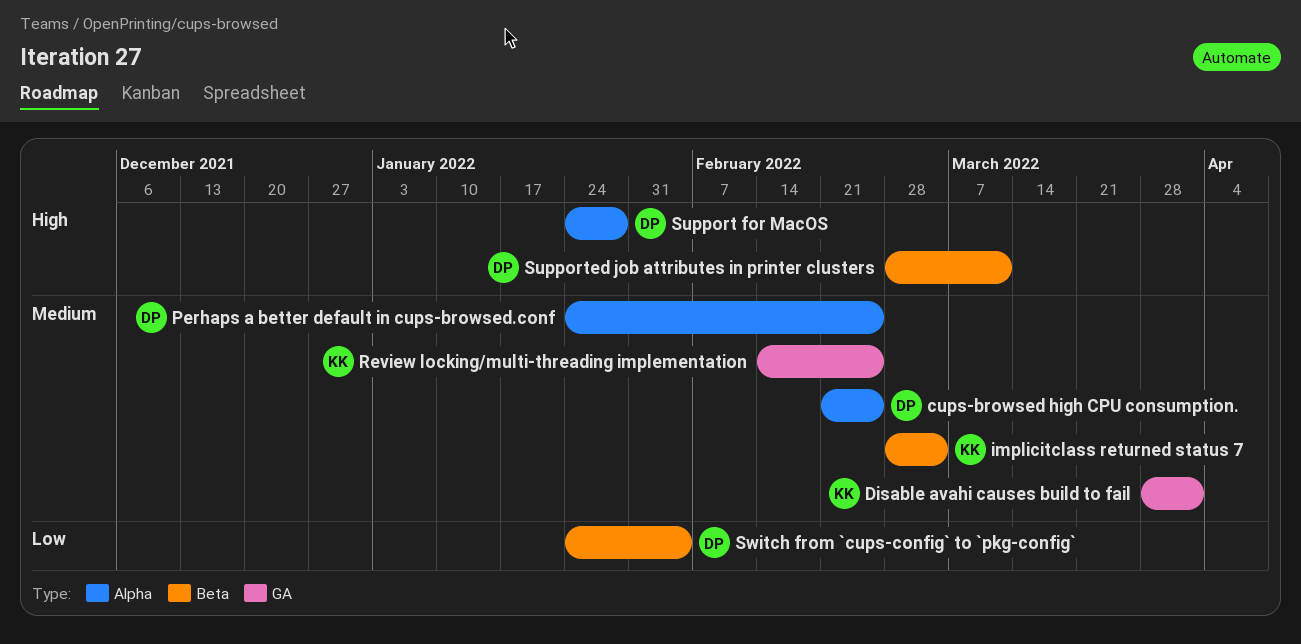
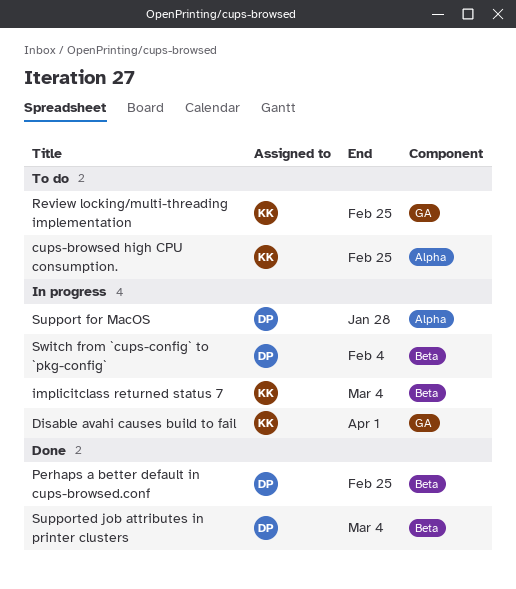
cups-browsed high CPU consumption., owner: DP -> KK
Perhaps a better default in cups-browsed.conf, label: Alpha -> Beta
Supported job attributes in printer clusters, due: Mar 11 -> Mar 4

